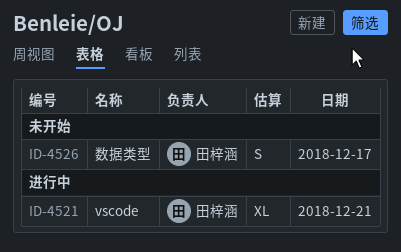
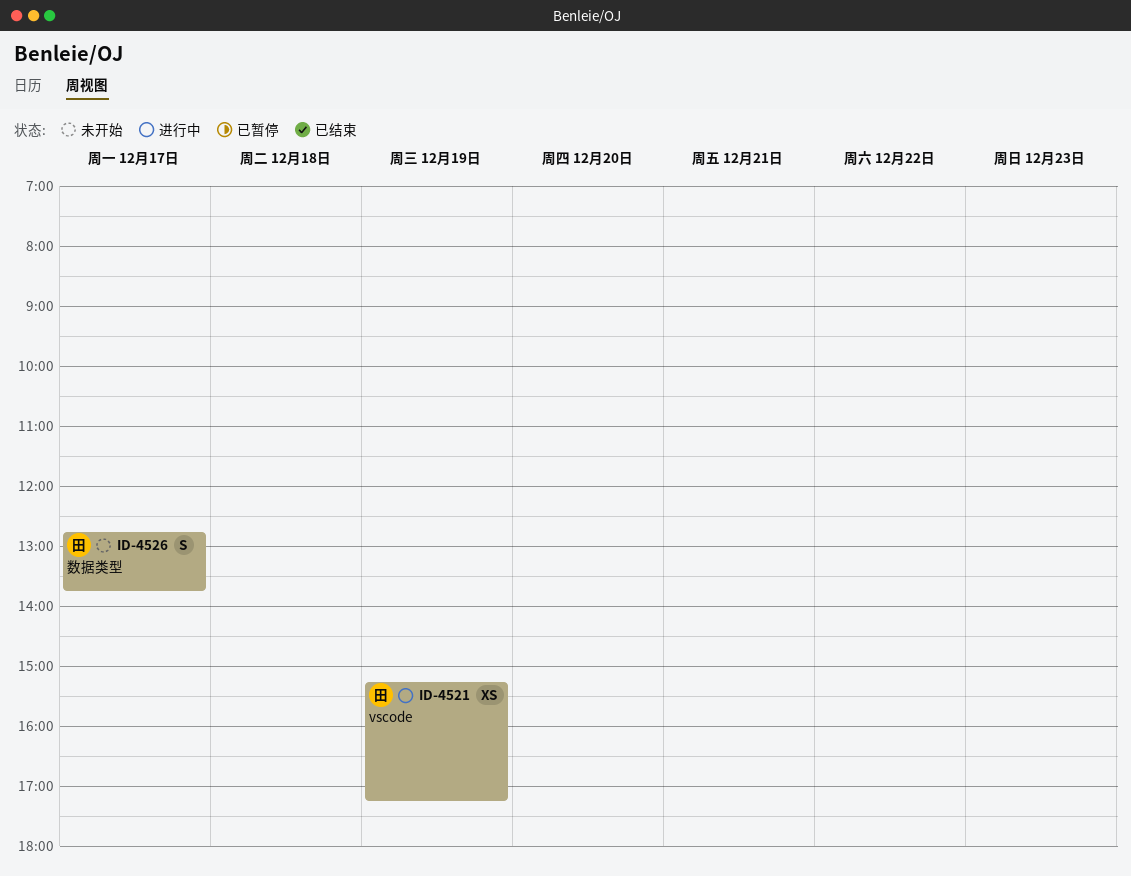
ID-4521, estimate: XL -> XS
ID-4521, day: Dec 21 -> Dec 19

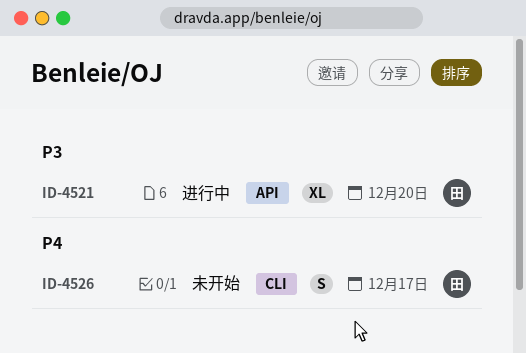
ID-4521, estimate: XS -> XL
ID-4521, day: Dec 19 -> Dec 20

